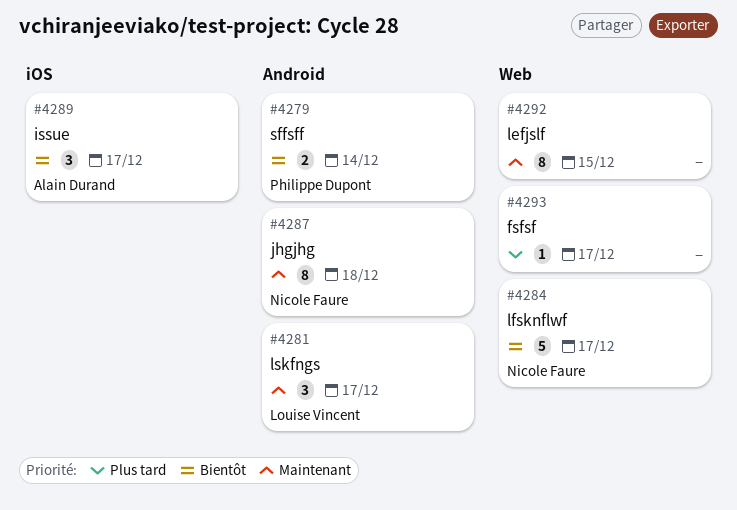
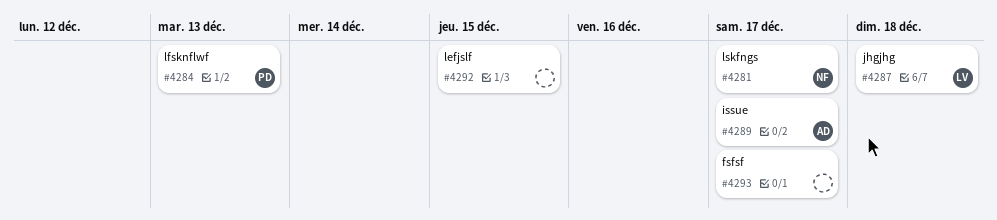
#4279: present -> none
#4281, owner: Louise Vincent -> Nicole Faure
#4284, owner: Nicole Faure -> Philippe Dupont
#4284, due: Dec 17 -> Dec 13
#4287, owner: Nicole Faure -> Louise Vincent

